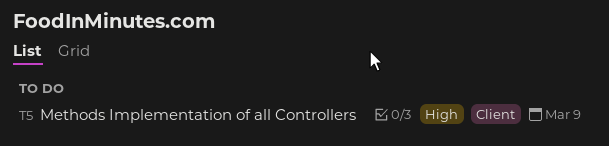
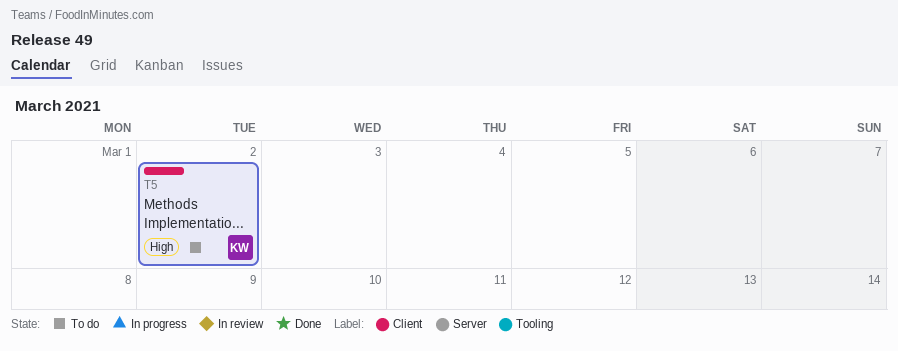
T5, due: Mar 9 -> Mar 2

